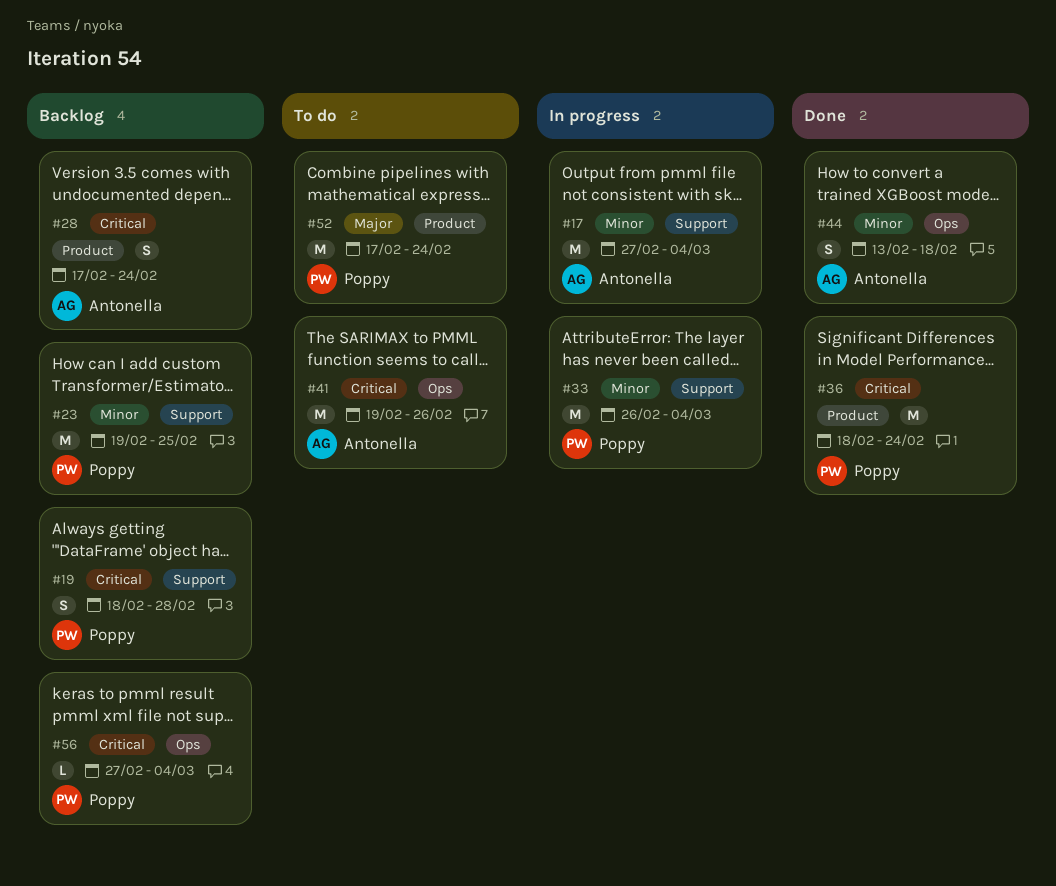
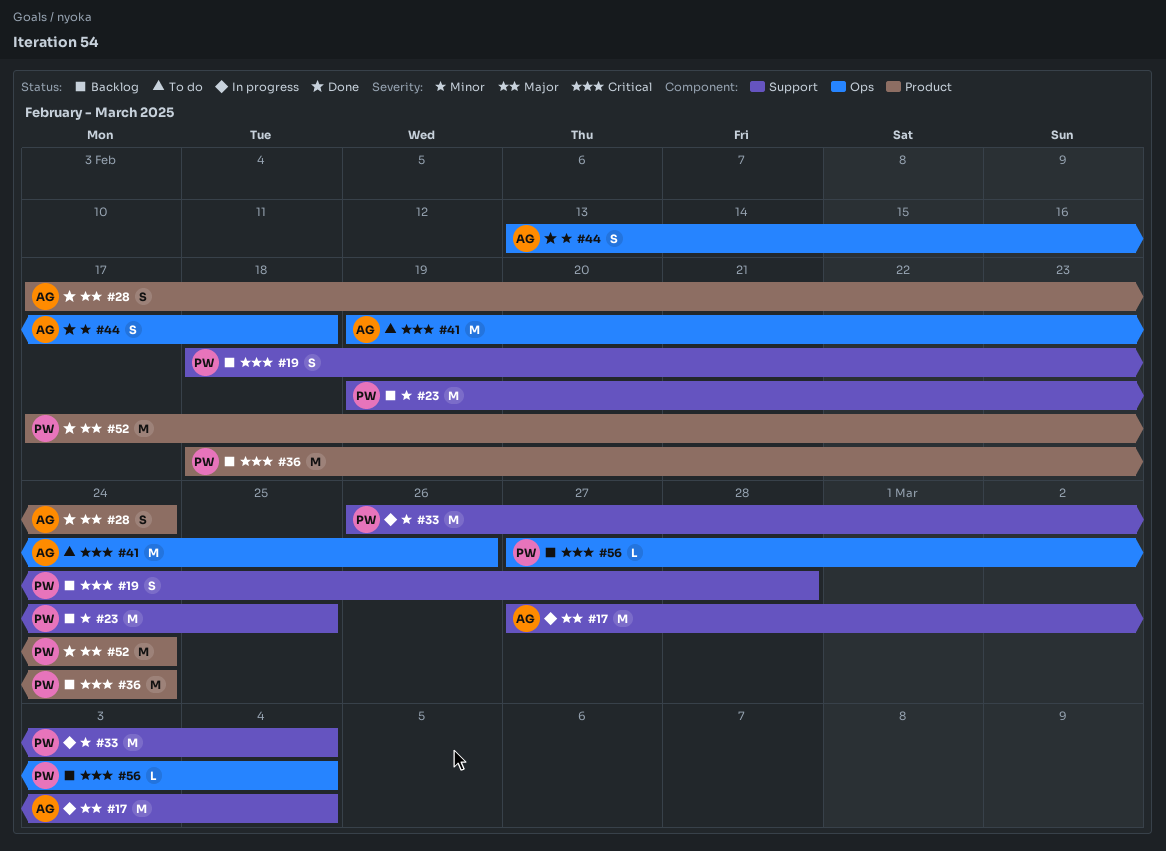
#17, priority: Minor -> Major
#28, status: Backlog -> Done
#28, priority: Critical -> Major
#36, status: Done -> Backlog
#52, status: To do -> Done

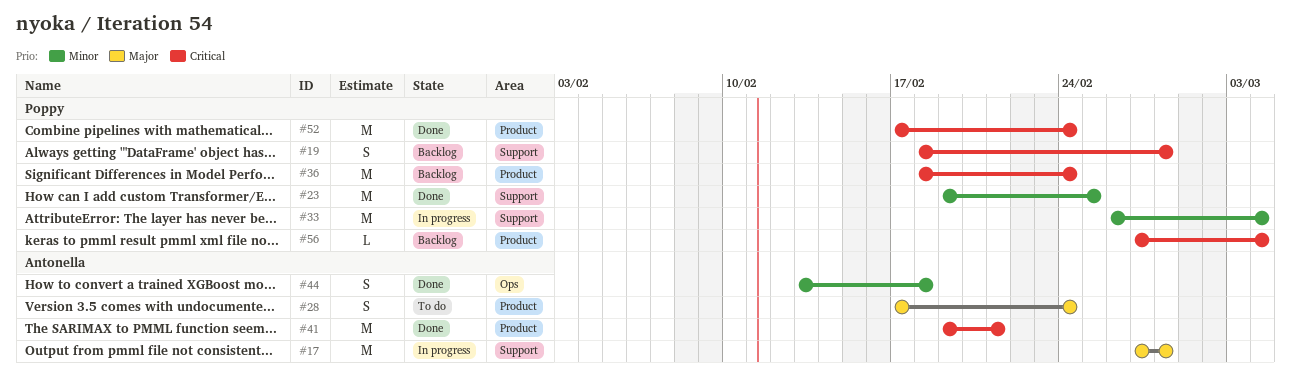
#17, due: Mar 4 -> Feb 28
#23, status: Backlog -> Done
#28, status: Done -> To do
#41, status: To do -> Done
#41, label: Ops -> Product
#41, due: Feb 26 -> Feb 21
#52, priority: Major -> Critical
#56, label: Ops -> Product

